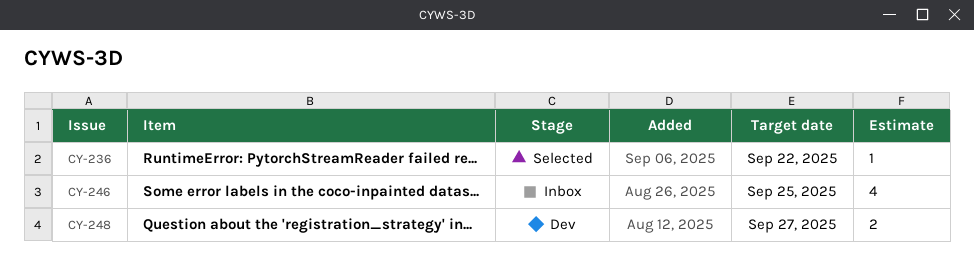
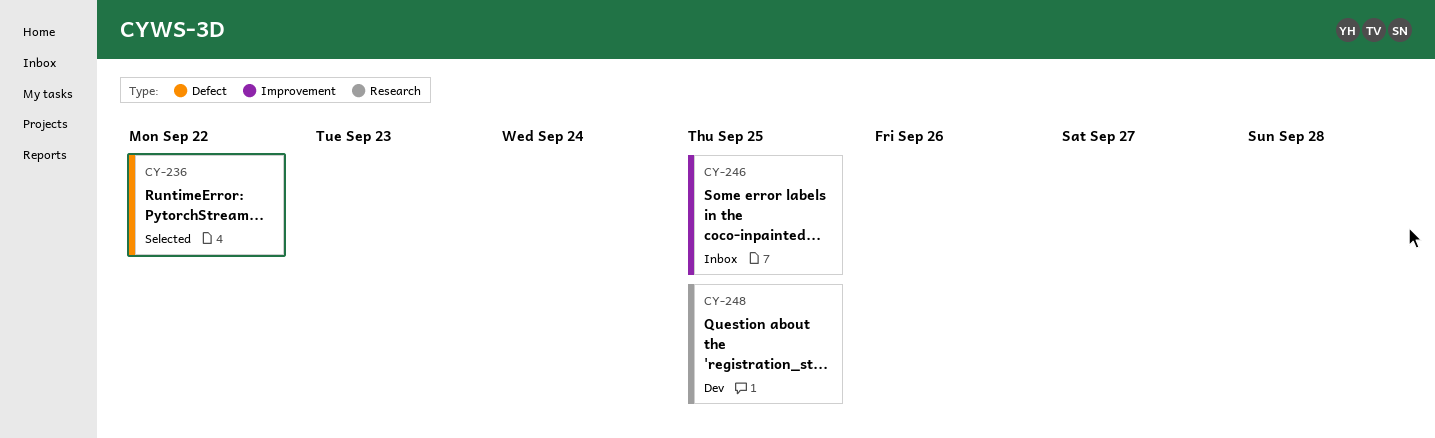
CY-248, due: Sep 27 -> Sep 25

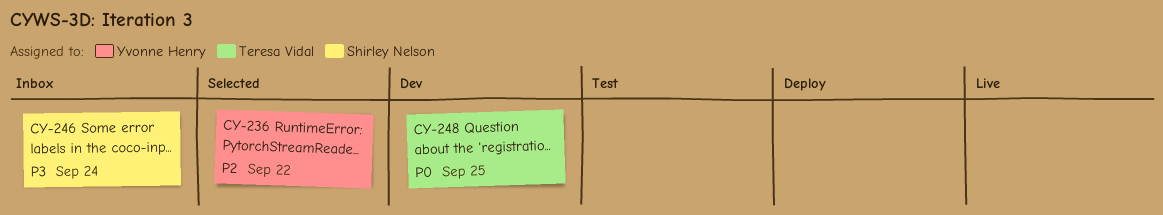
CY-246, due: Sep 25 -> Sep 24

